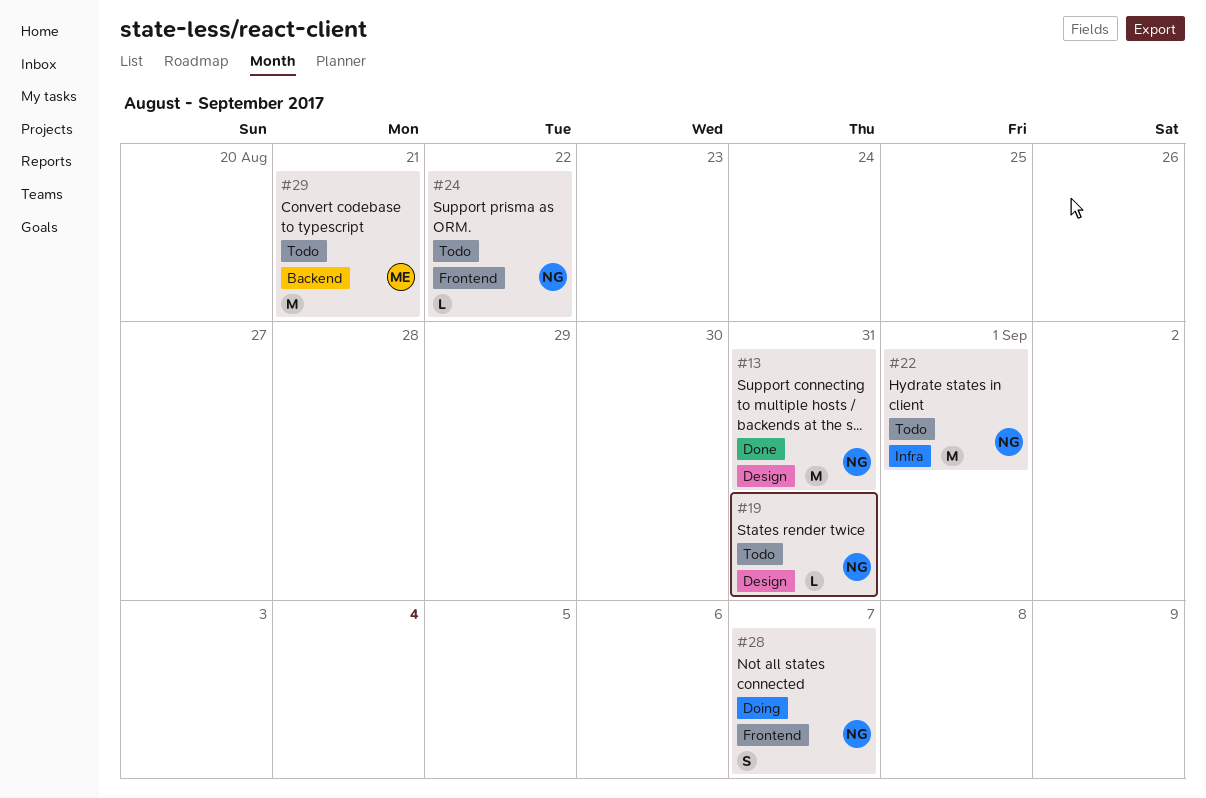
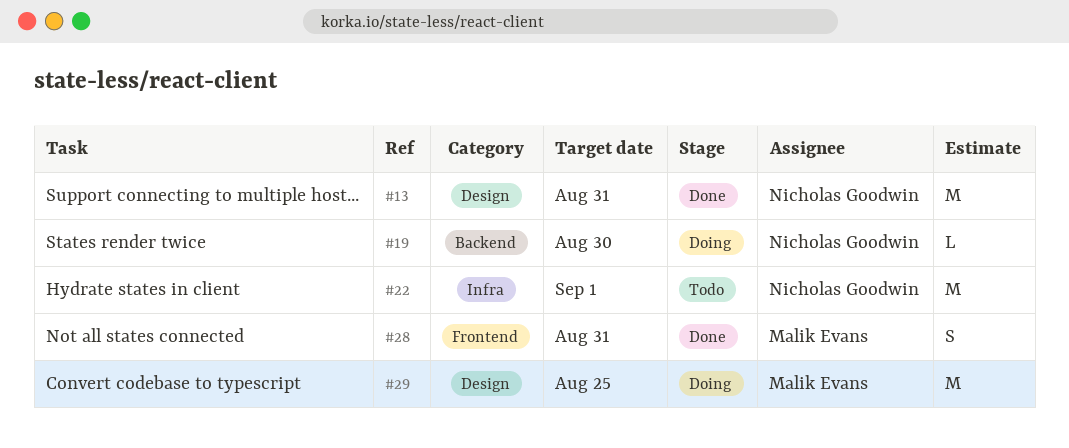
#19, status: Todo -> Doing
#19, label: Design -> Backend
#19, due: Aug 31 -> Aug 30
#24: present -> none
#28, status: Doing -> Done
#28, owner: Nicholas Goodwin -> Malik Evans
#28, due: Sep 7 -> Aug 31
#29, status: Todo -> Doing
#29, label: Backend -> Design
#29, due: Aug 21 -> Aug 25

